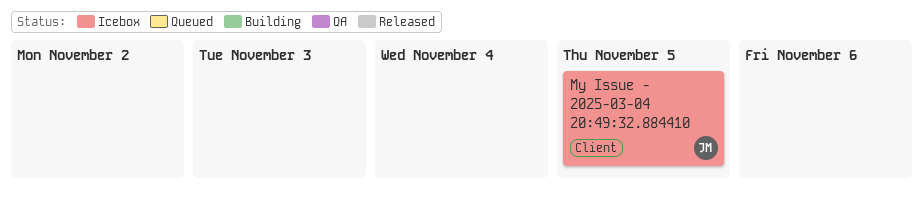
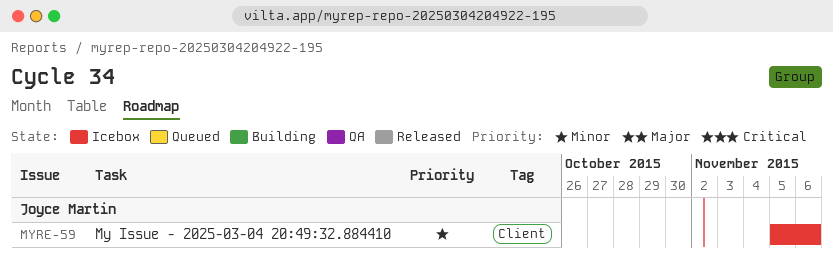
My Issue - 2025-03-04 20:49:32.884410, due: Nov 5 -> Nov 6

